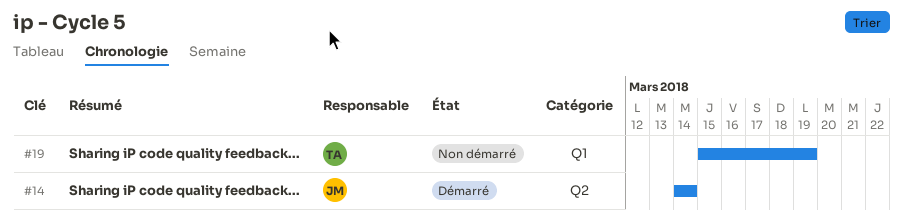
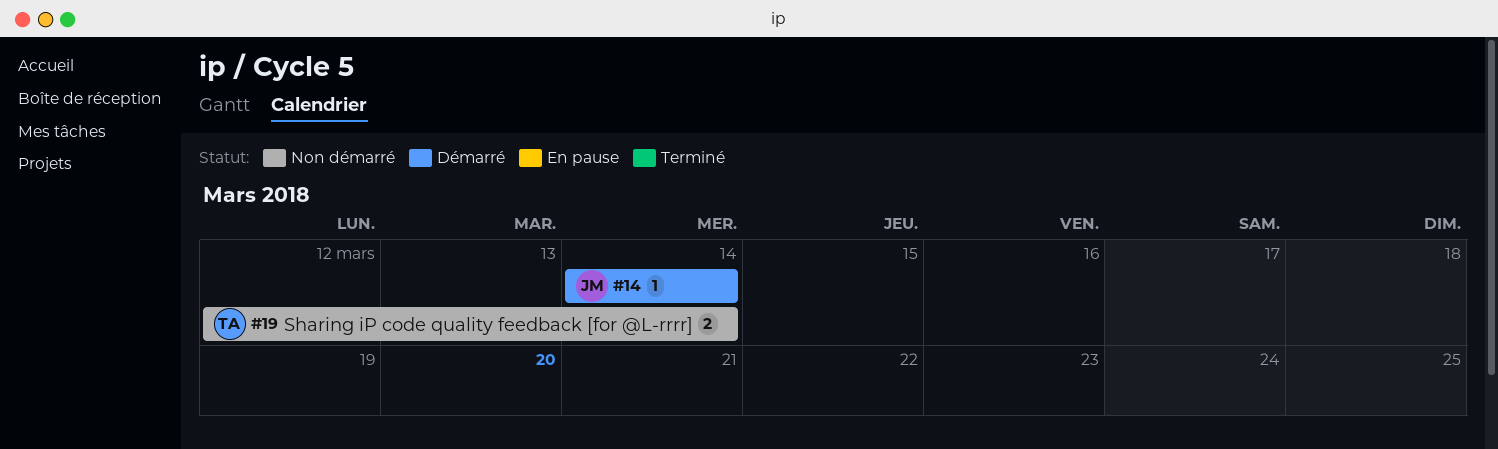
#19, start: Mar 15 -> Mar 12
#19, due: Mar 19 -> Mar 14

